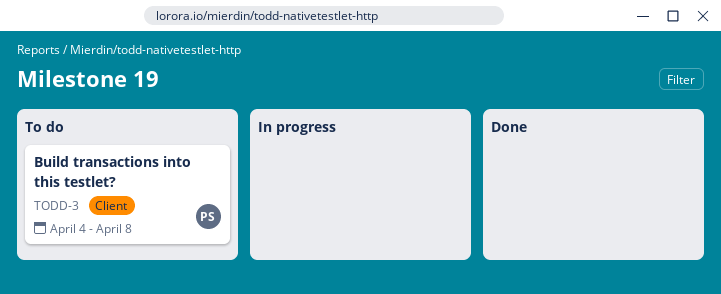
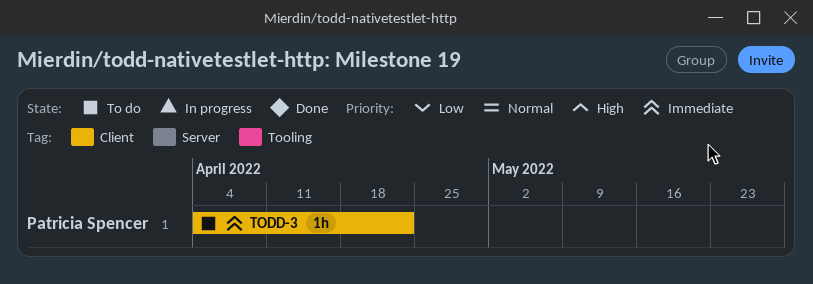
TODD-3, due: Apr 8 -> Apr 22

